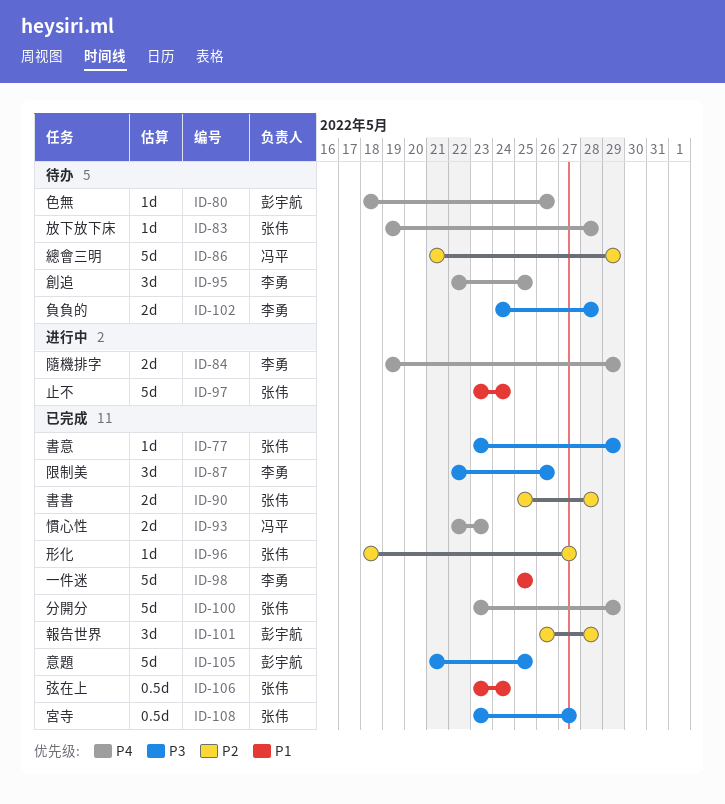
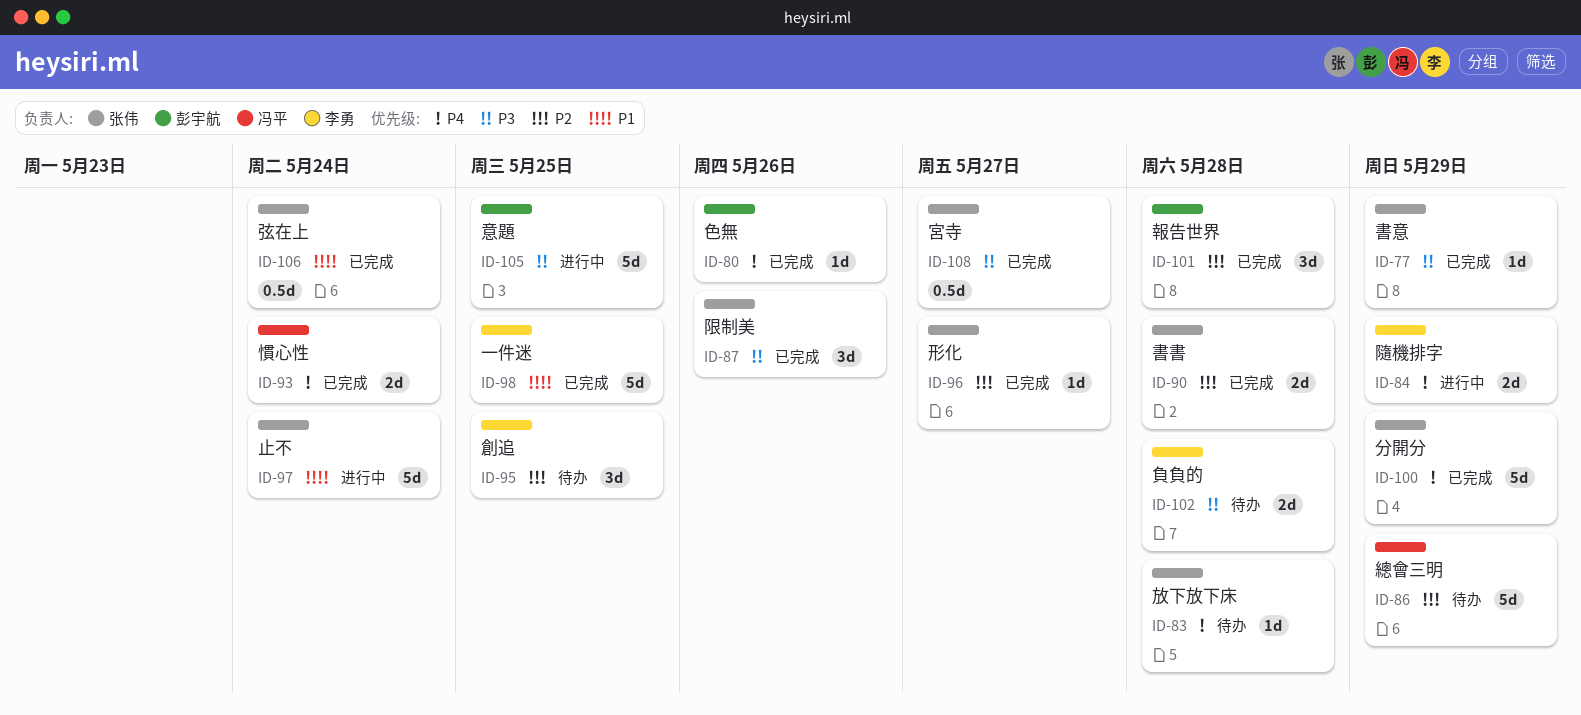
ID-80, status: 待办 -> 已完成
ID-87, owner: 李勇 -> 张伟
ID-93, due: May 23 -> May 24
ID-95, priority: P4 -> P2
ID-105, status: 已完成 -> 进行中

